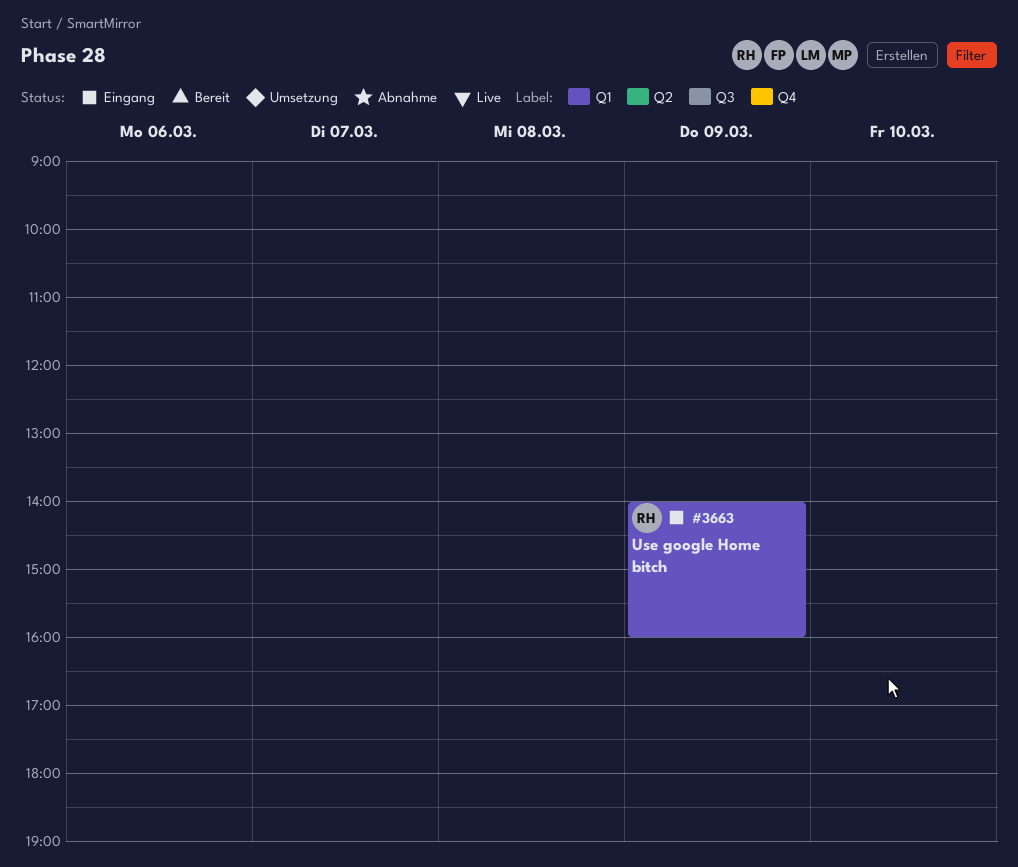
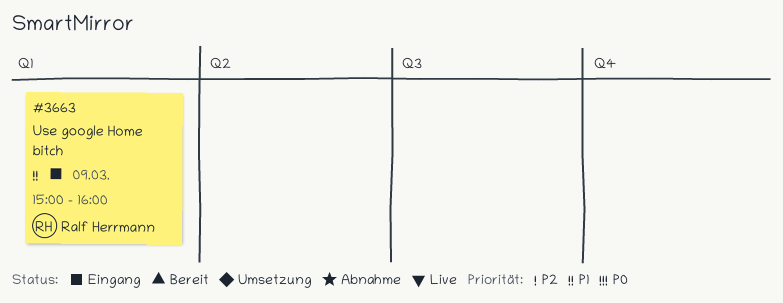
#3663, begins: 14:00 -> 15:00

